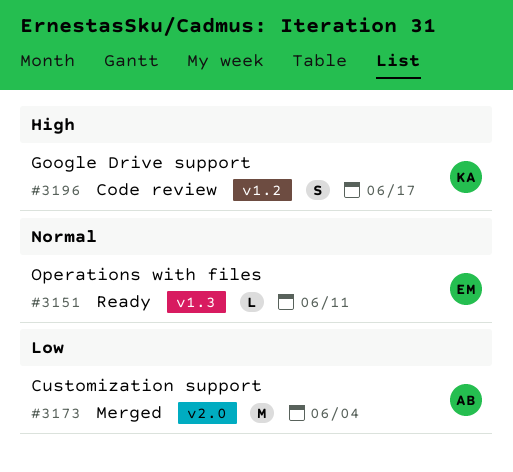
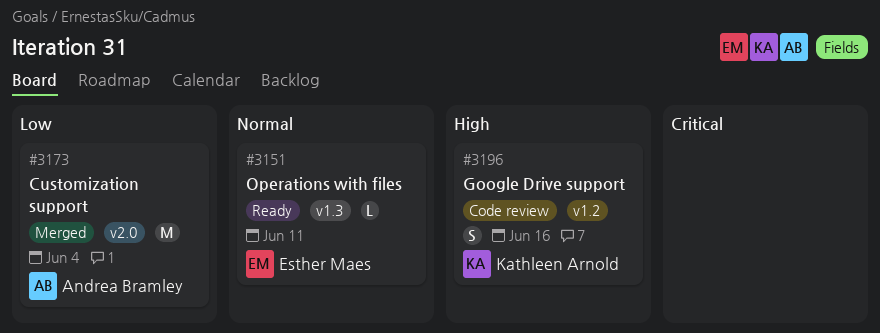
#3196, due: Jun 17 -> Jun 16

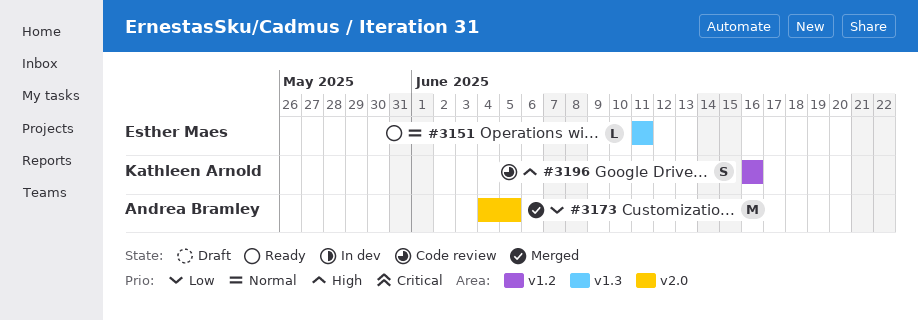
#3173, due: Jun 4 -> Jun 5

